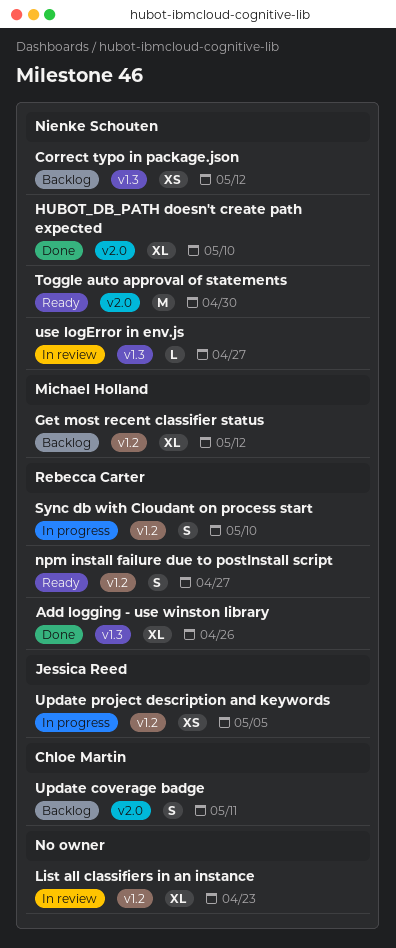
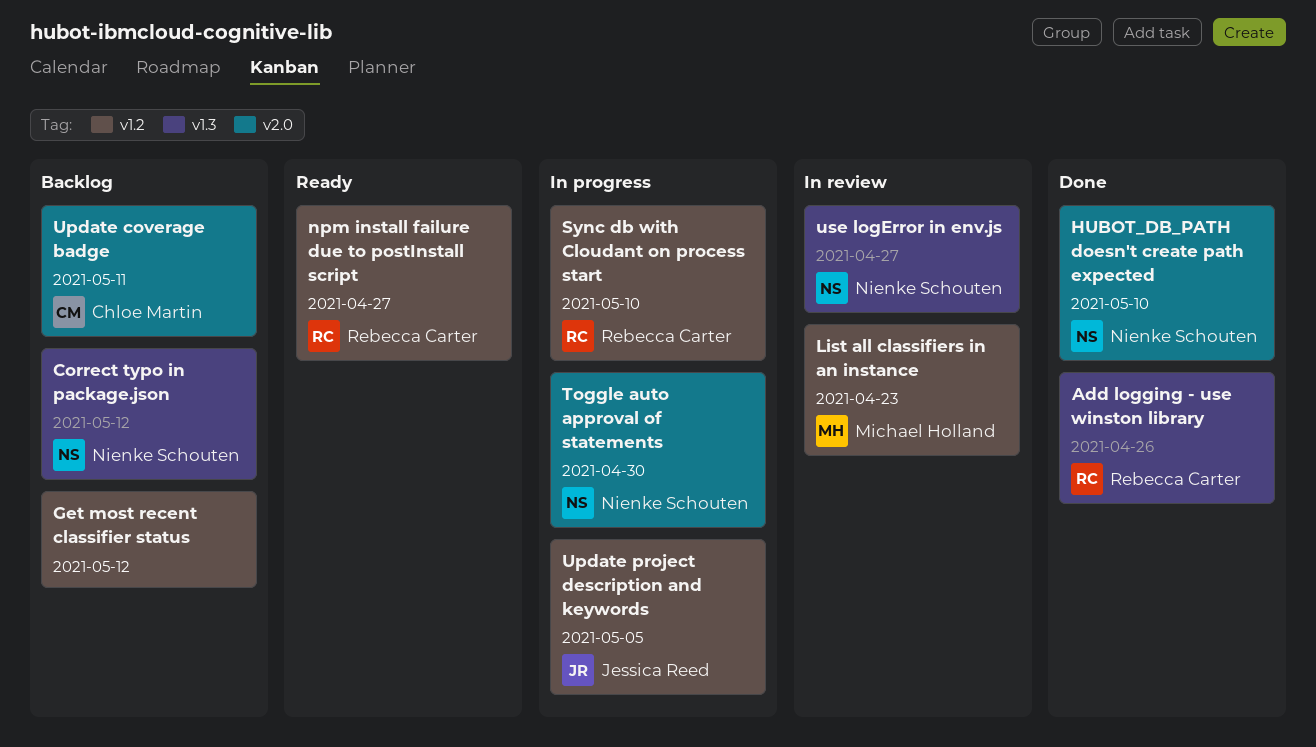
Get most recent classifier status, owner: Michael Holland -> none
List all classifiers in an instance, owner: none -> Michael Holland
Toggle auto approval of statements, status: Ready -> In progress

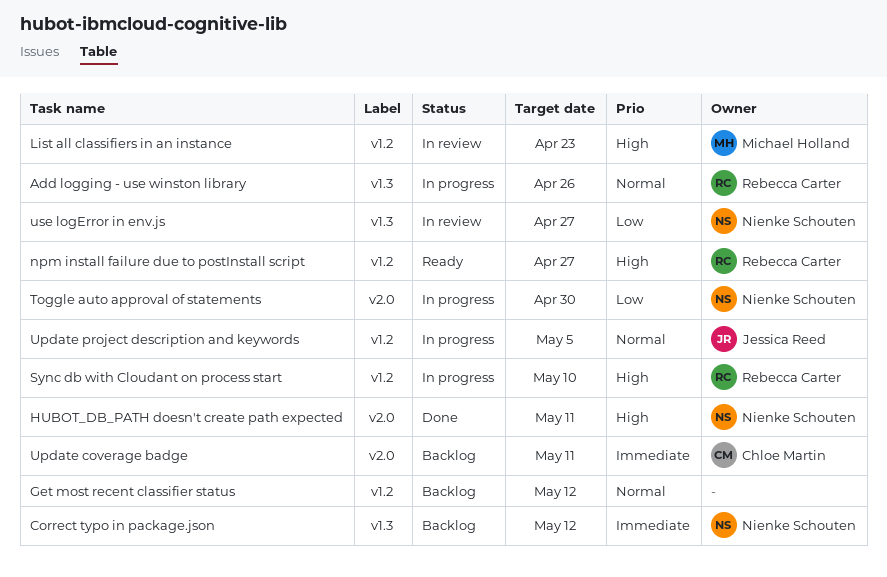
Add logging - use winston library, status: Done -> In progress
HUBOT_DB_PATH doesn't create path expected, due: May 10 -> May 11

